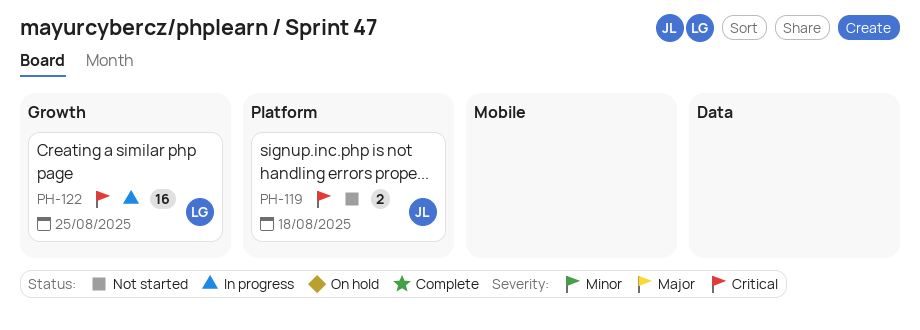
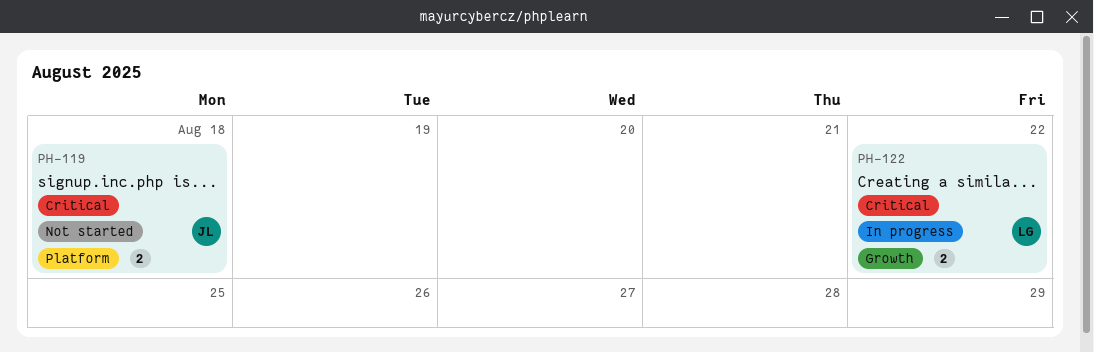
PH-122, estimate: 16 -> 2
PH-122, due: Aug 25 -> Aug 22

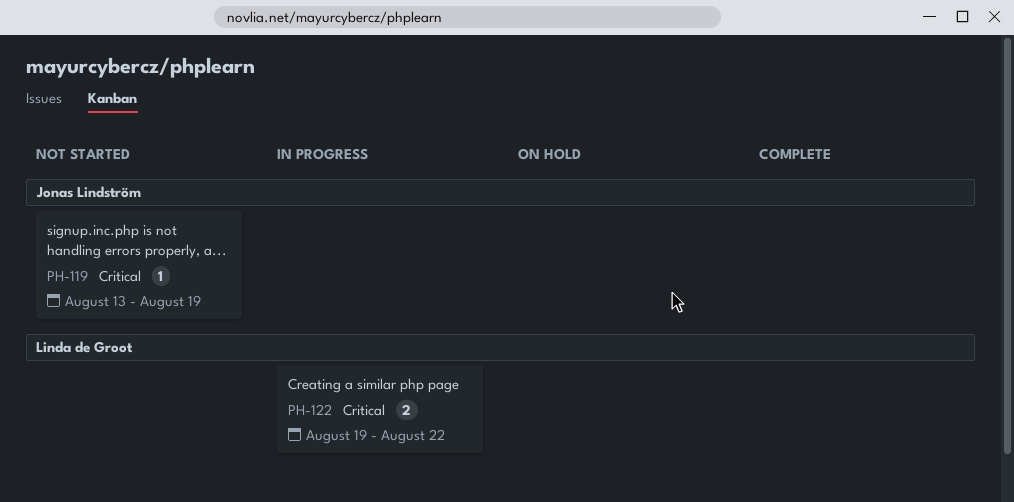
PH-119, estimate: 2 -> 1
PH-119, due: Aug 18 -> Aug 19

